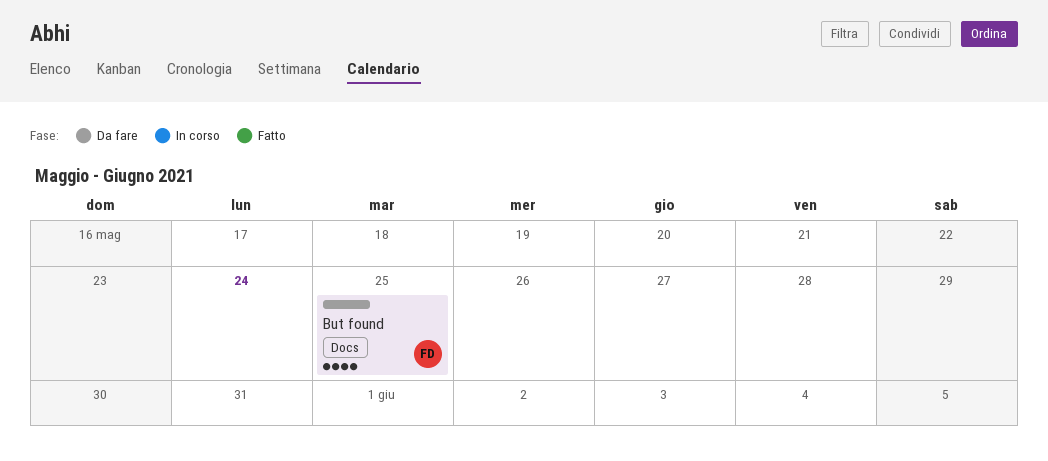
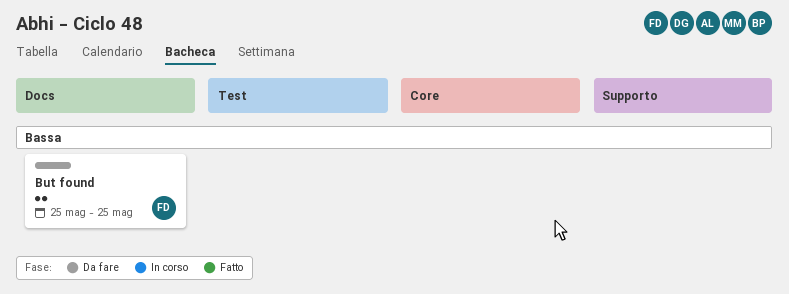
But found, estimate: 4 -> 2

